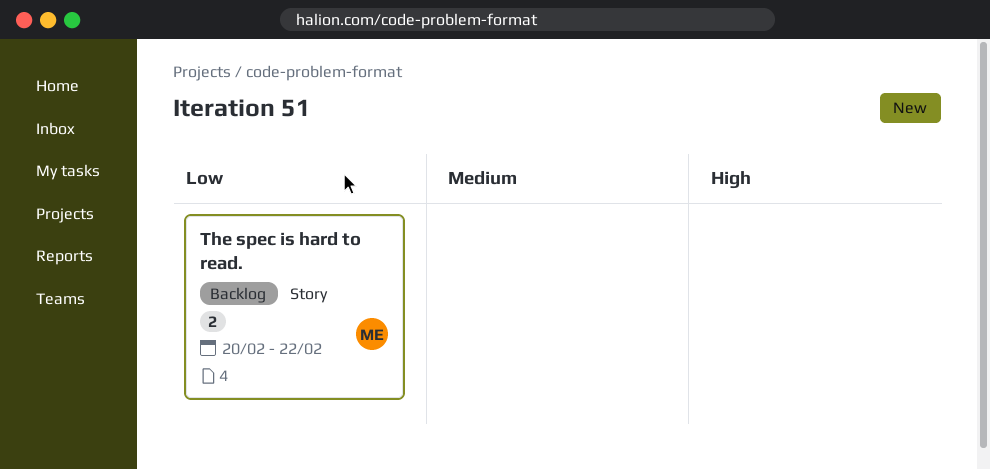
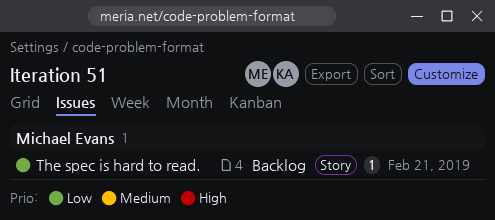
The spec is hard to read., estimate: 2 -> 1
The spec is hard to read., due: Feb 22 -> Feb 21

